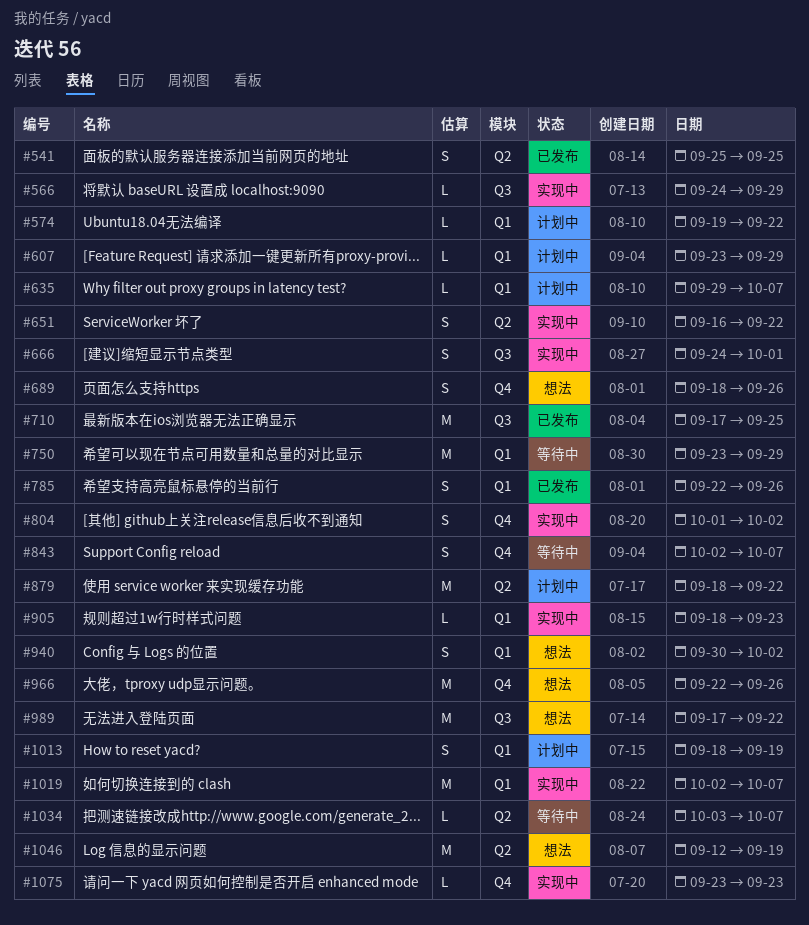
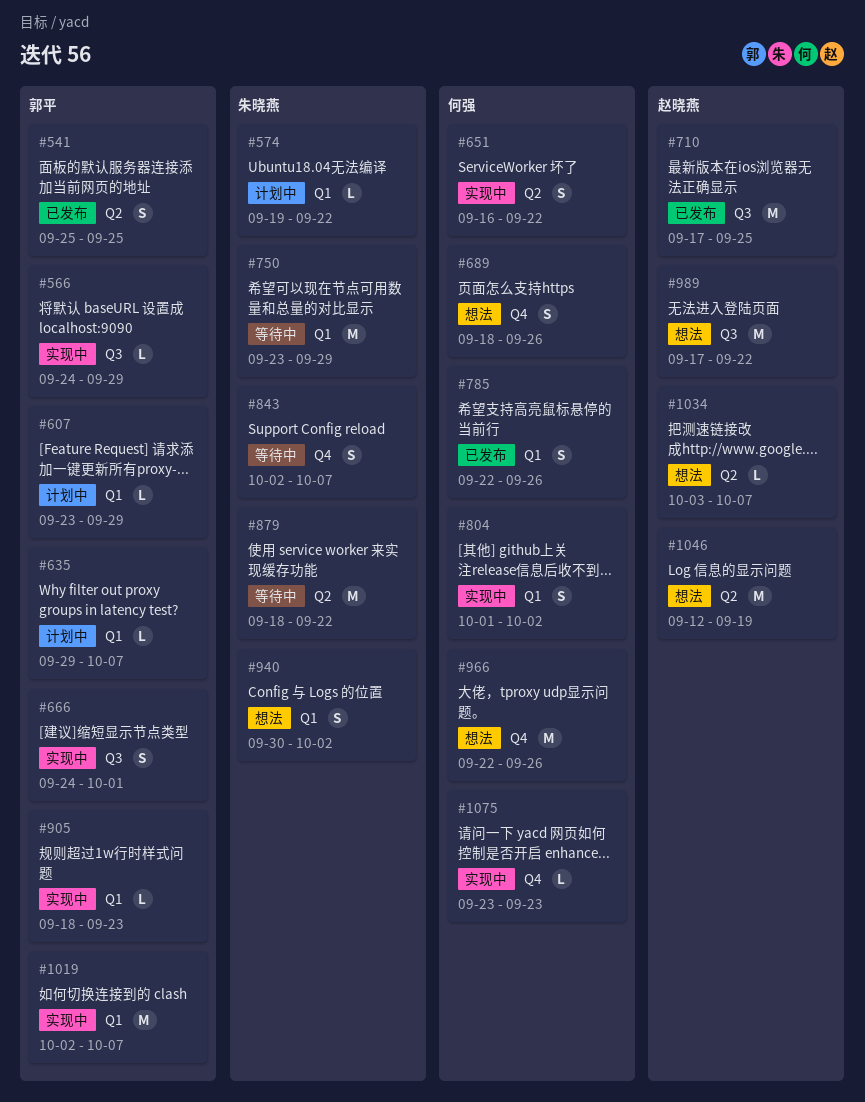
#804, label: Q4 -> Q1
#879, status: 计划中 -> 等待中
#1013: present -> none
#1034, status: 等待中 -> 想法

